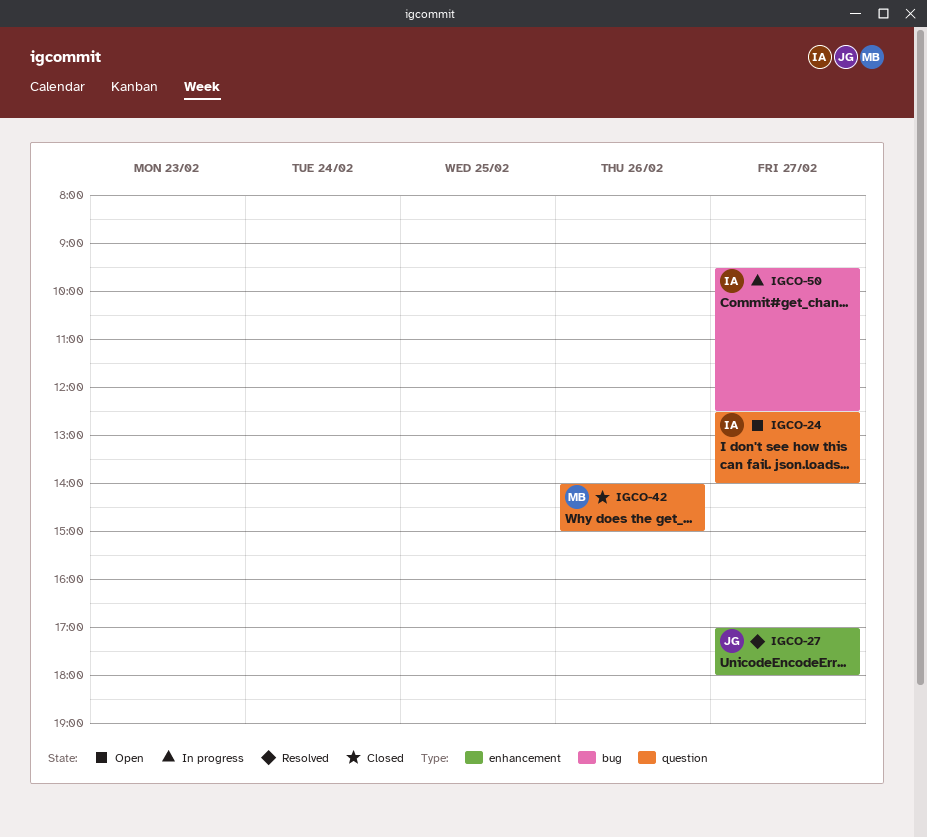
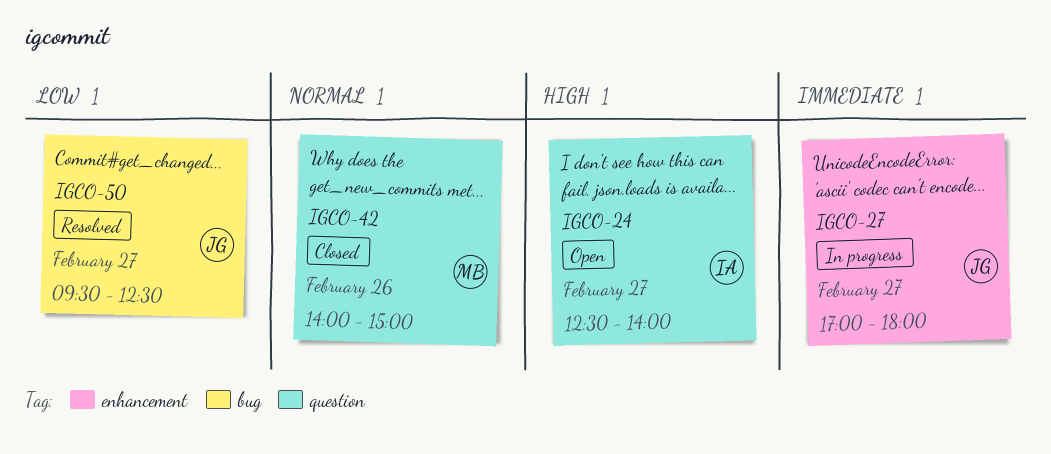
IGCO-27, status: Resolved -> In progress
IGCO-50, status: In progress -> Resolved
IGCO-50, owner: IA -> JG

